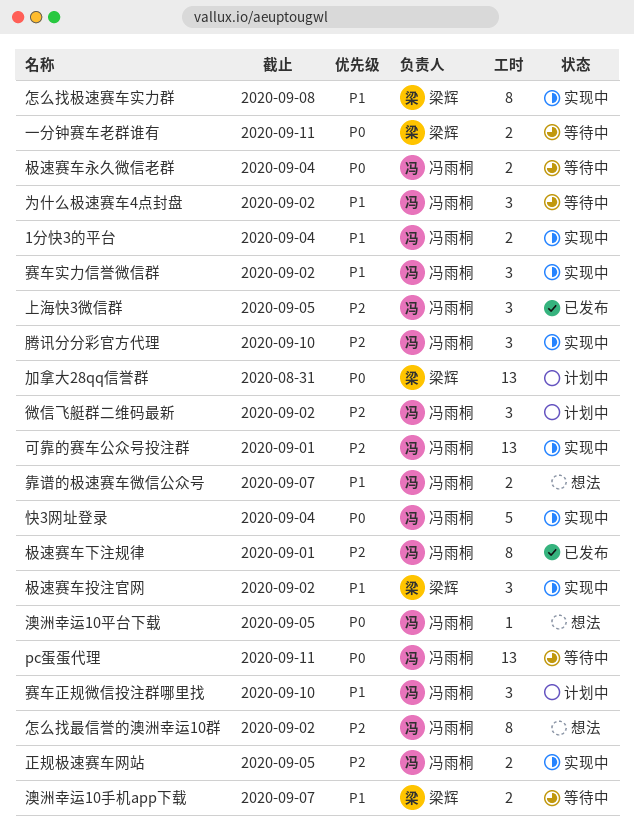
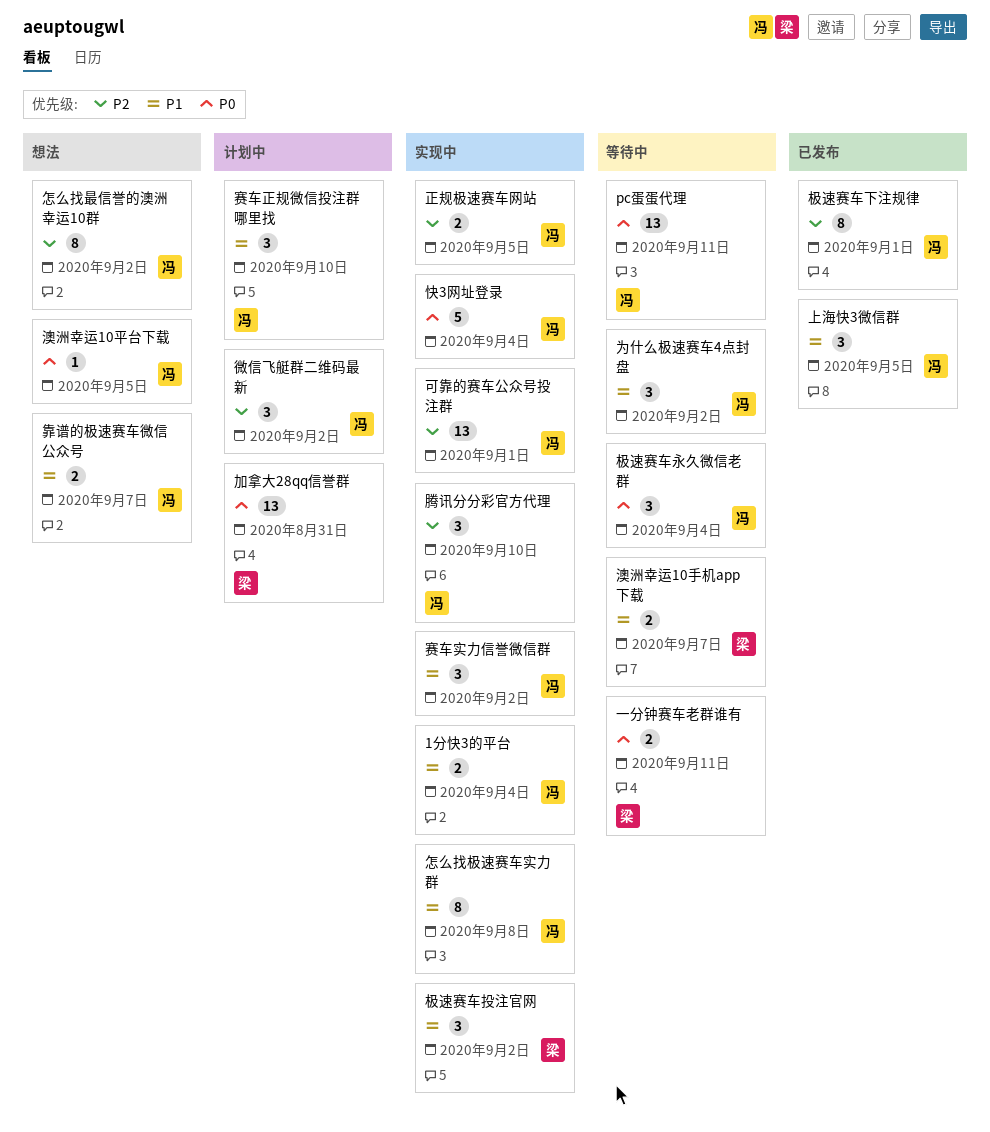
上海快3微信群, priority: P2 -> P1
怎么找极速赛车实力群, owner: 梁辉 -> 冯雨桐
极速赛车永久微信老群, estimate: 2 -> 3

